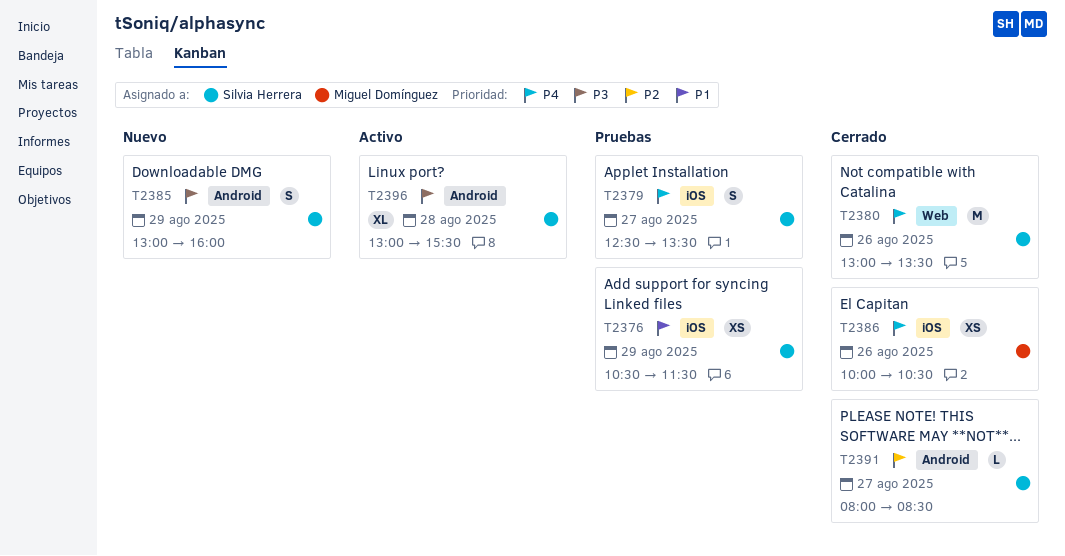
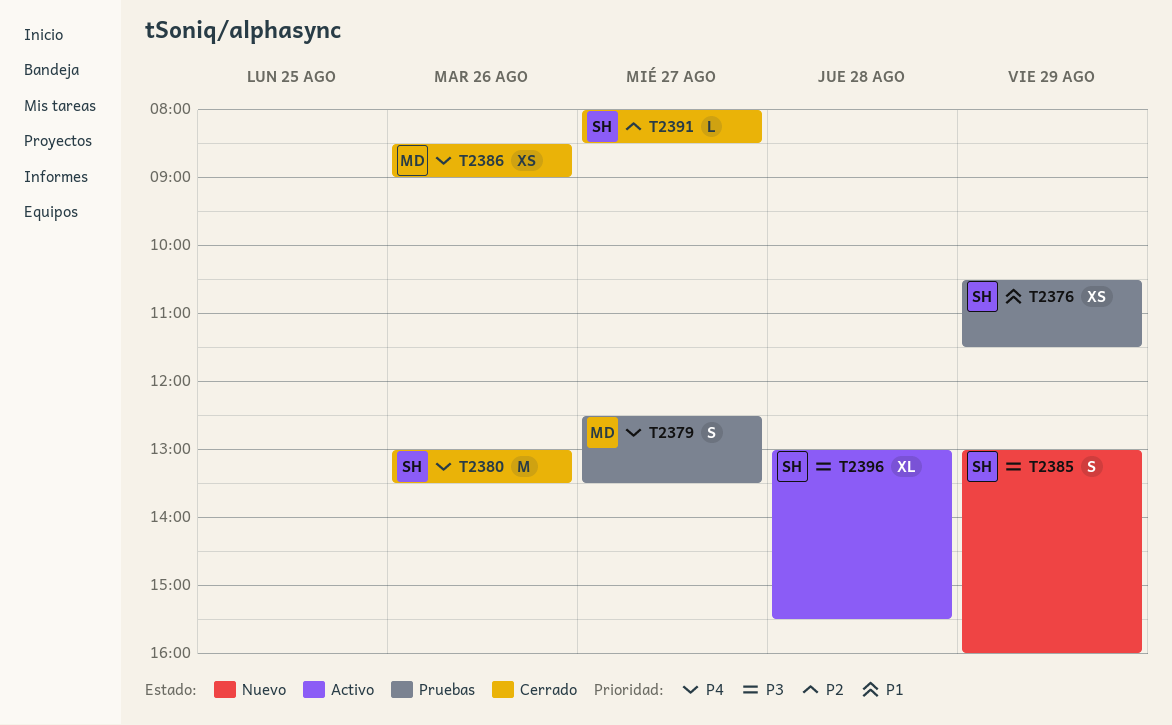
T2379, owner: Silvia Herrera -> Miguel Domínguez
T2386, begins: 10:00 -> 08:30
T2386, ends: 10:30 -> 09:00

